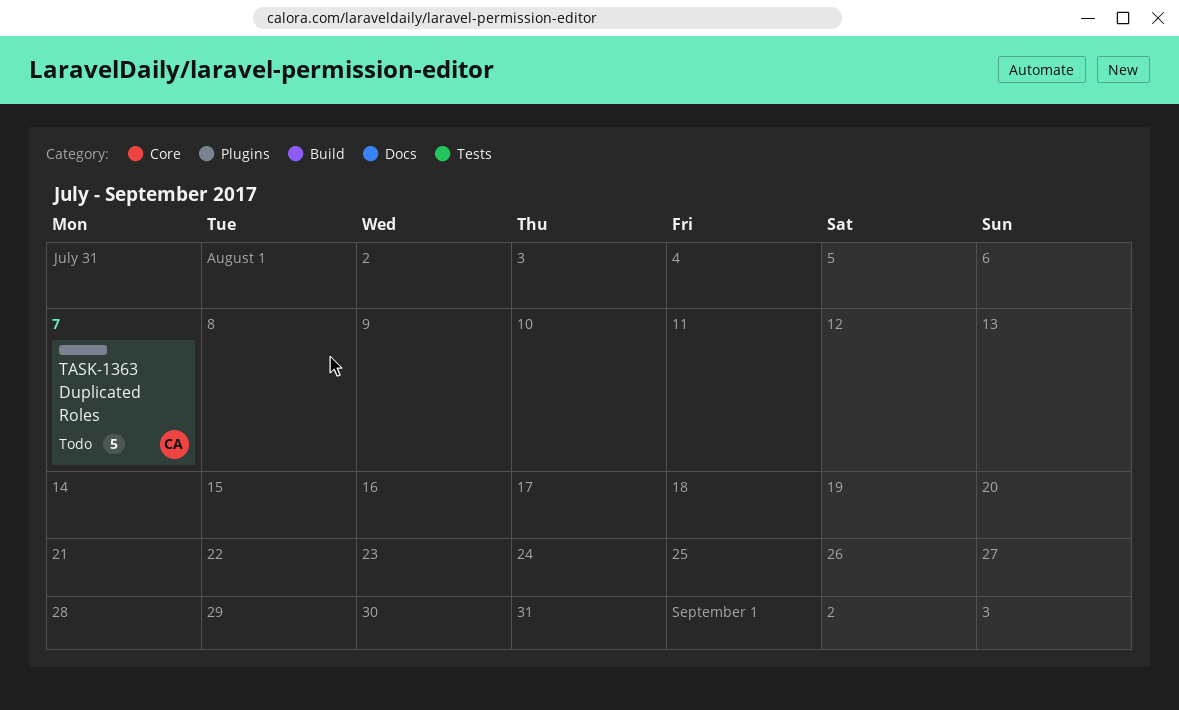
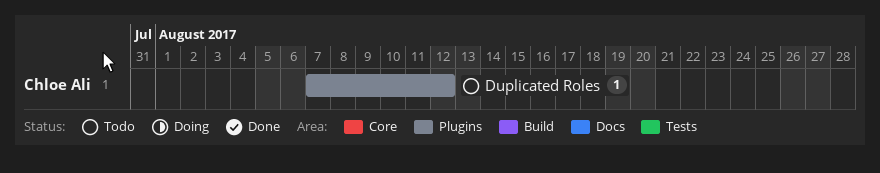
Duplicated Roles, estimate: 5 -> 1
Duplicated Roles, due: Aug 7 -> Aug 12

